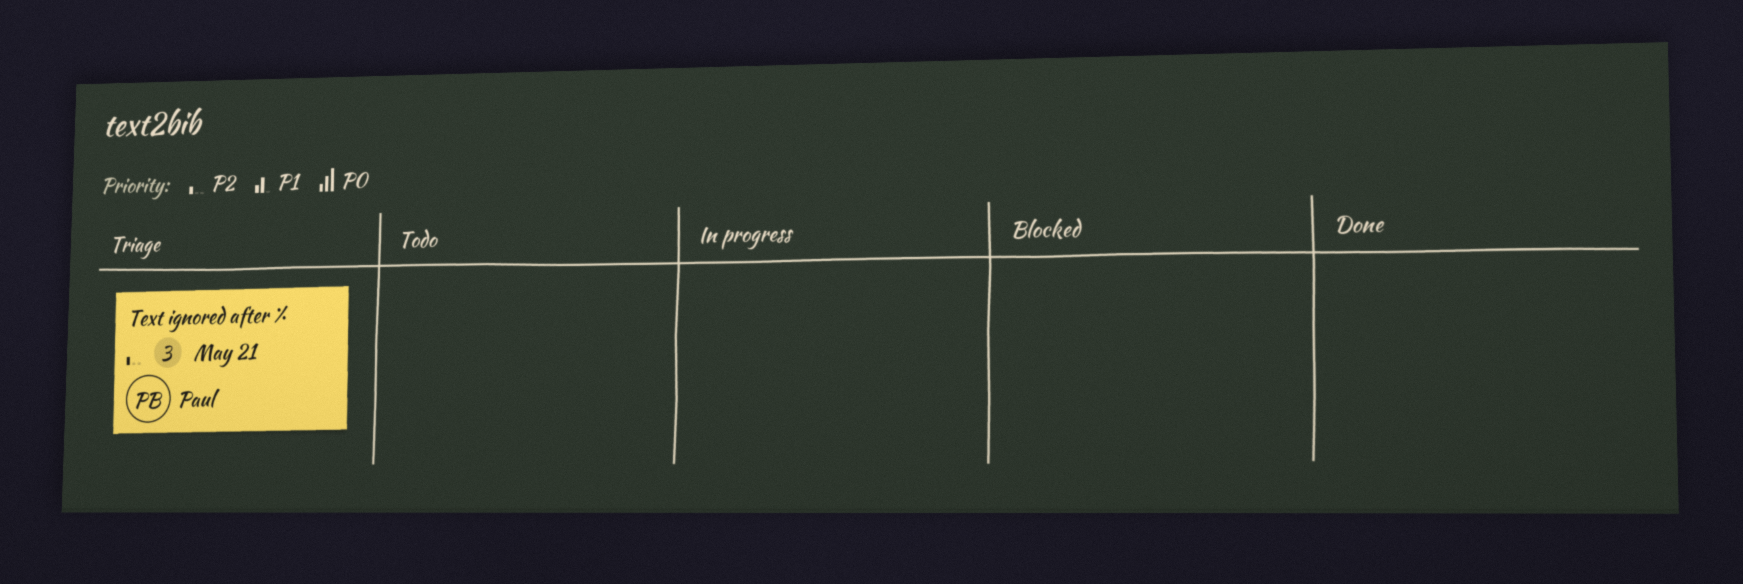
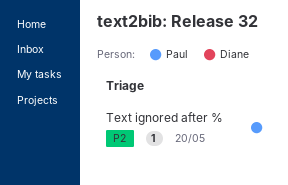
Text ignored after %, estimate: 3 -> 1
Text ignored after %, due: May 21 -> May 20

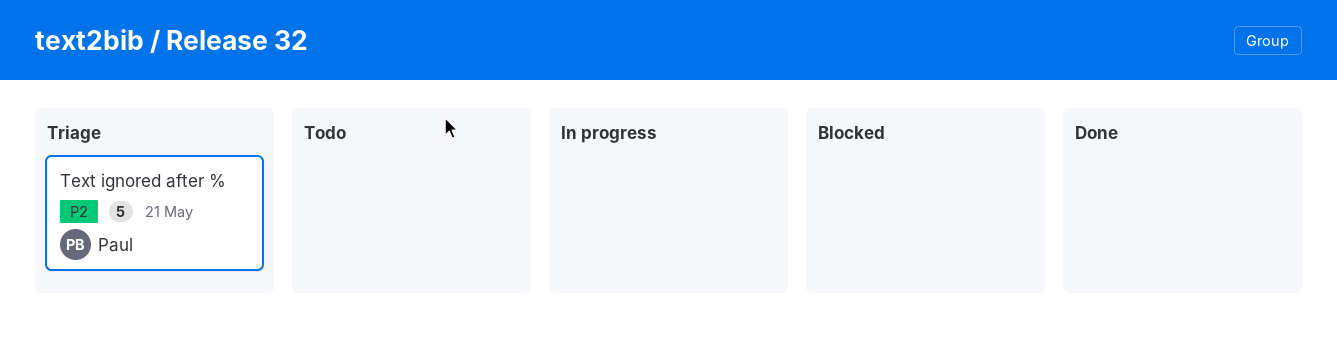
Text ignored after %, estimate: 1 -> 5
Text ignored after %, due: May 20 -> May 21

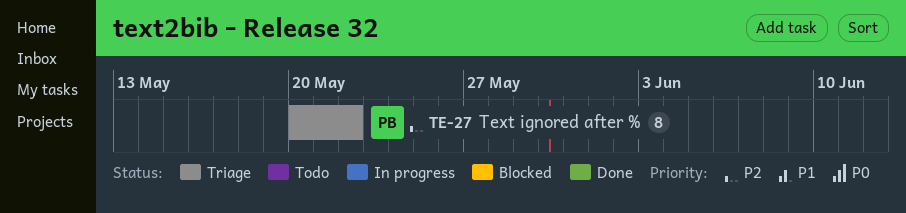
Text ignored after %, estimate: 5 -> 8
Text ignored after %, due: May 21 -> May 22

